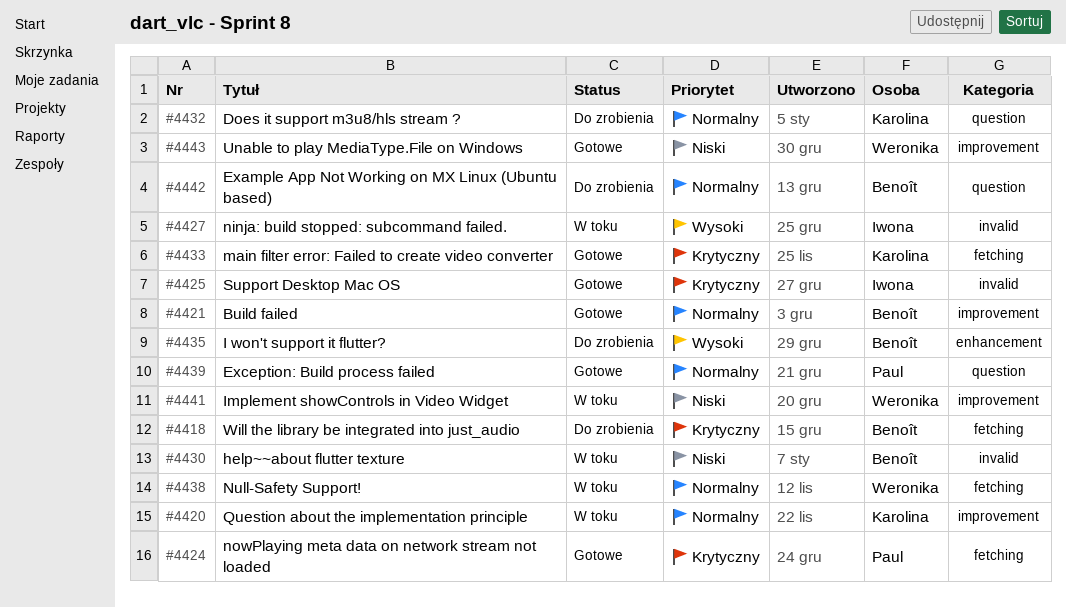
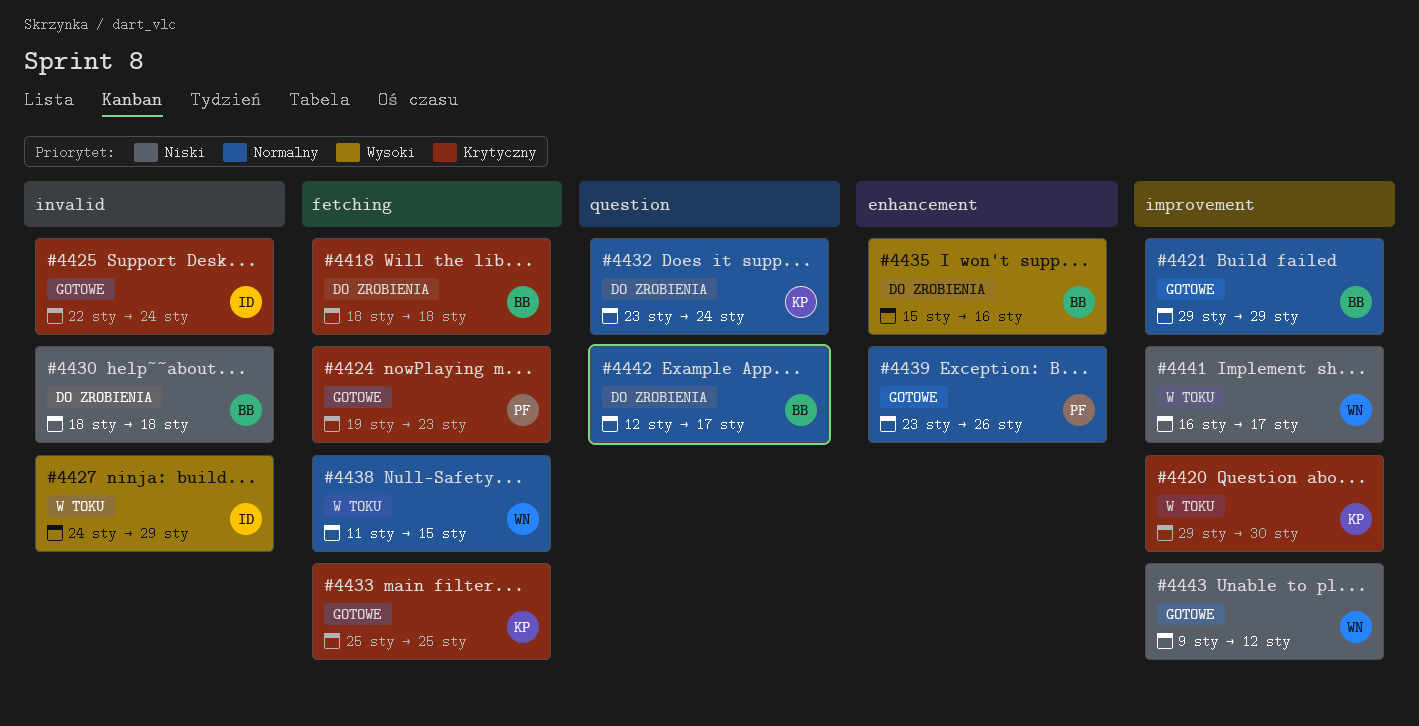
#4420, priority: Normalny -> Krytyczny
#4430, status: W toku -> Do zrobienia
#4439, label: question -> enhancement

